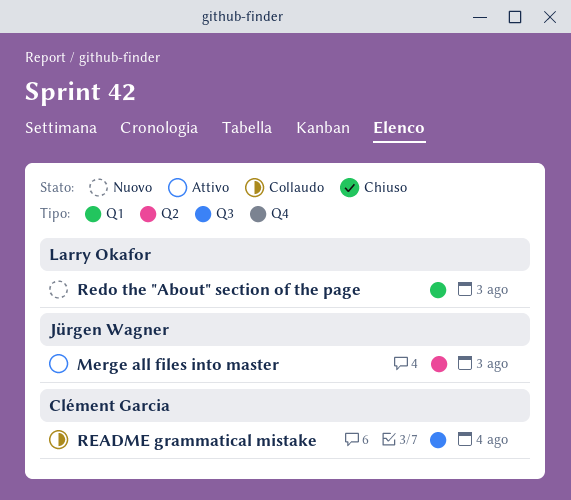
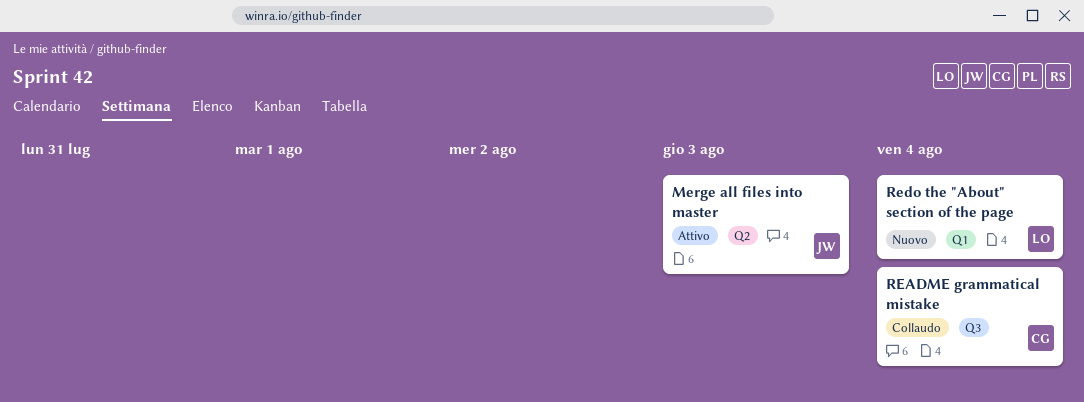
Redo the "About" section of the page, due: Aug 3 -> Aug 4

